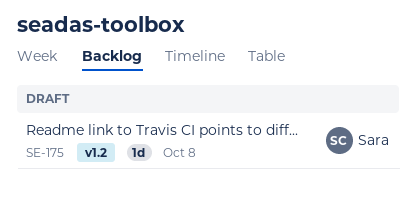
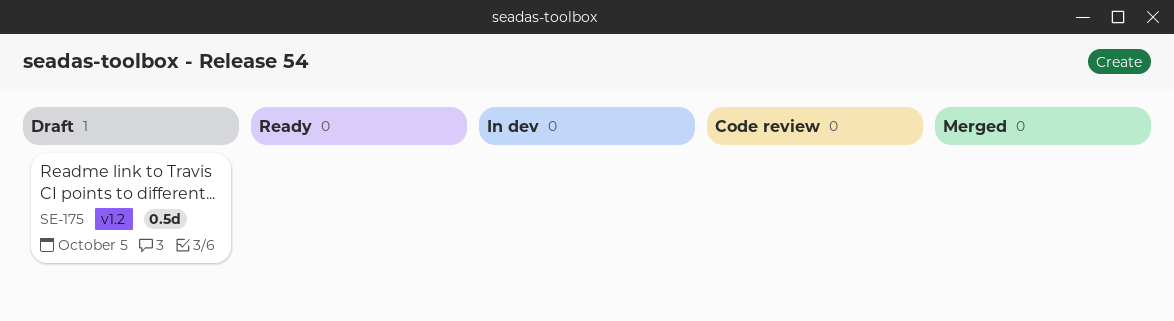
SE-175, estimate: 1d -> 0.5d
SE-175, due: Oct 8 -> Oct 5

